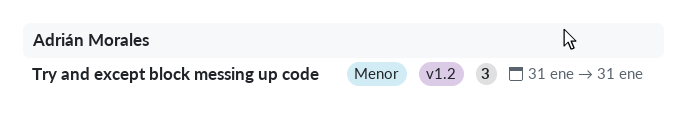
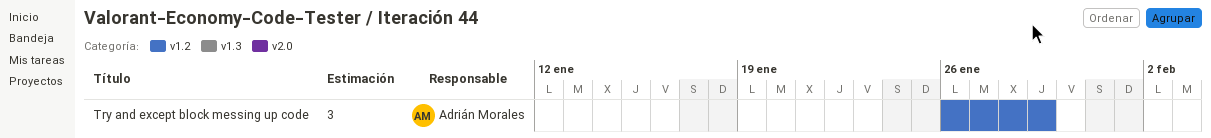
Try and except block messing up code, start: Jan 31 -> Jan 26
Try and except block messing up code, due: Jan 31 -> Jan 29

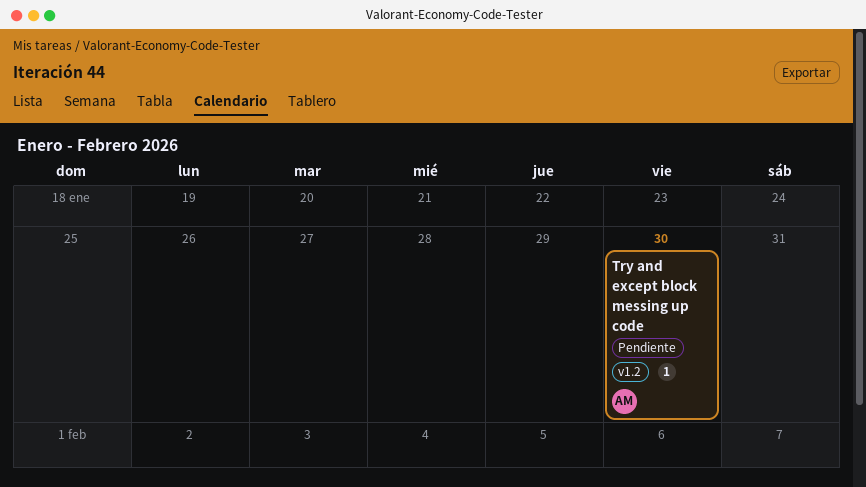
Try and except block messing up code, estimate: 3 -> 1
Try and except block messing up code, due: Jan 29 -> Jan 30

